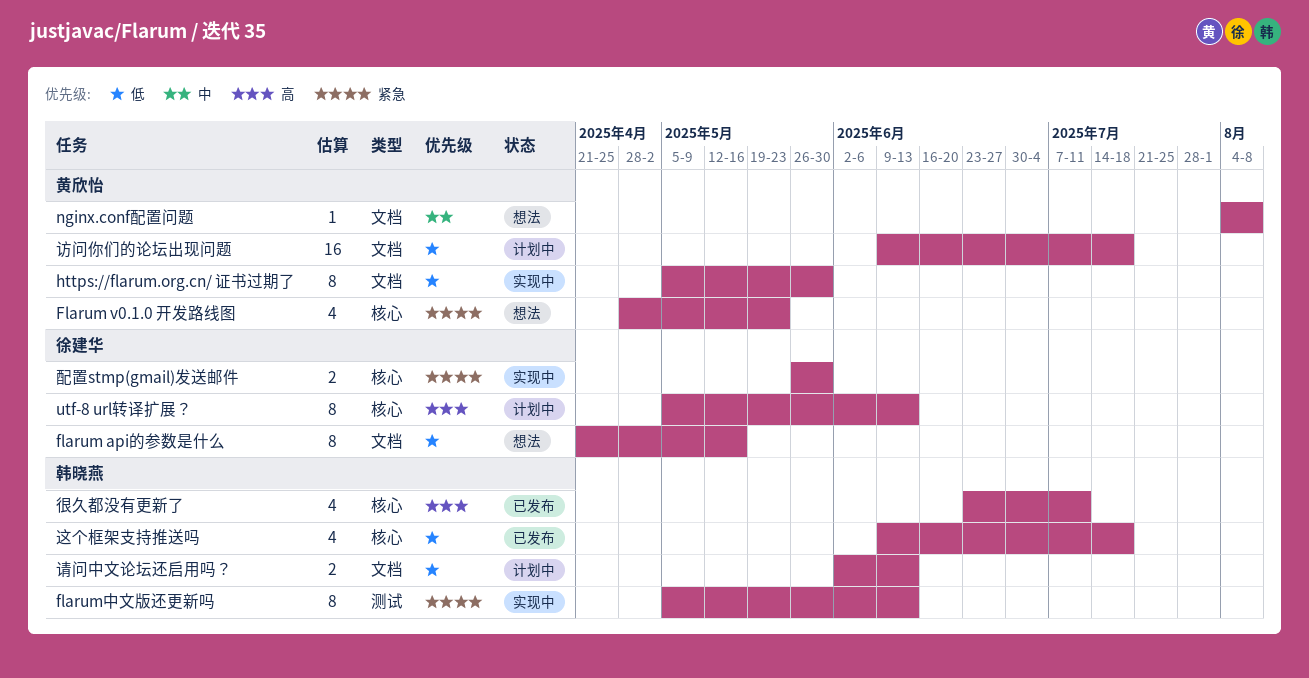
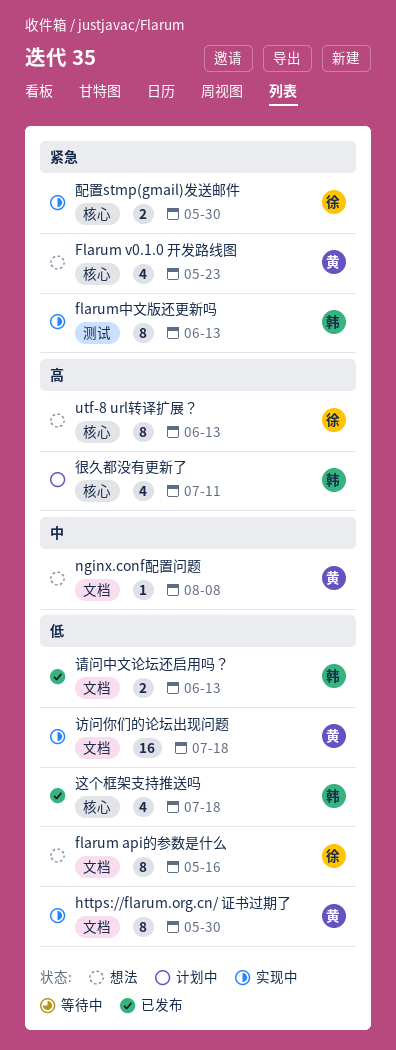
utf-8 url转译扩展？, status: 计划中 -> 想法
很久都没有更新了, status: 已发布 -> 计划中
访问你们的论坛出现问题, status: 计划中 -> 实现中
请问中文论坛还启用吗？, status: 计划中 -> 已发布

